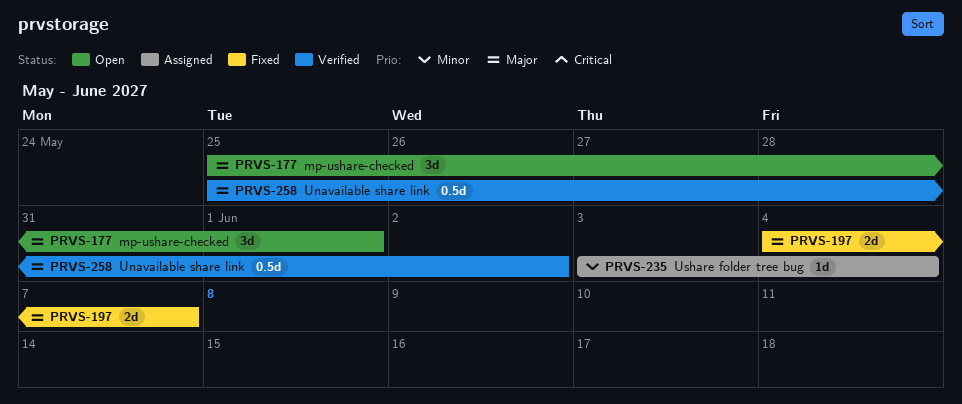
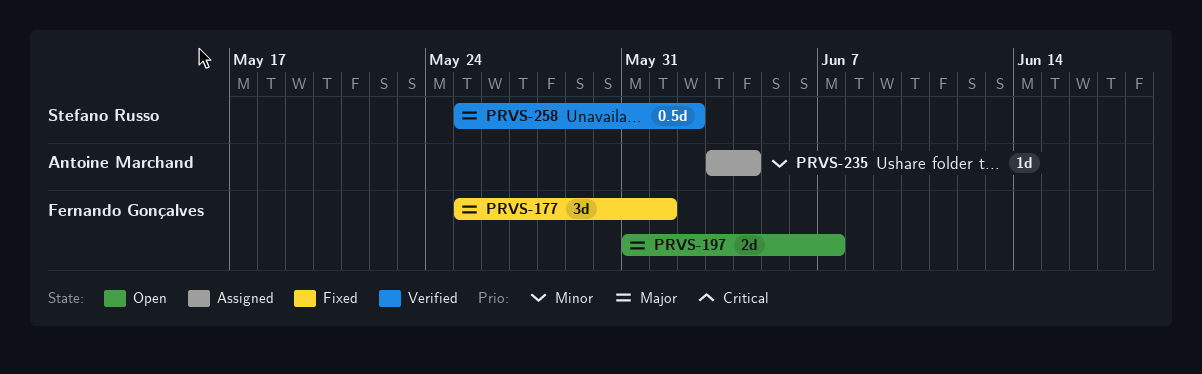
PRVS-177, status: Open -> Fixed
PRVS-197, status: Fixed -> Open
PRVS-197, start: Jun 4 -> May 31

